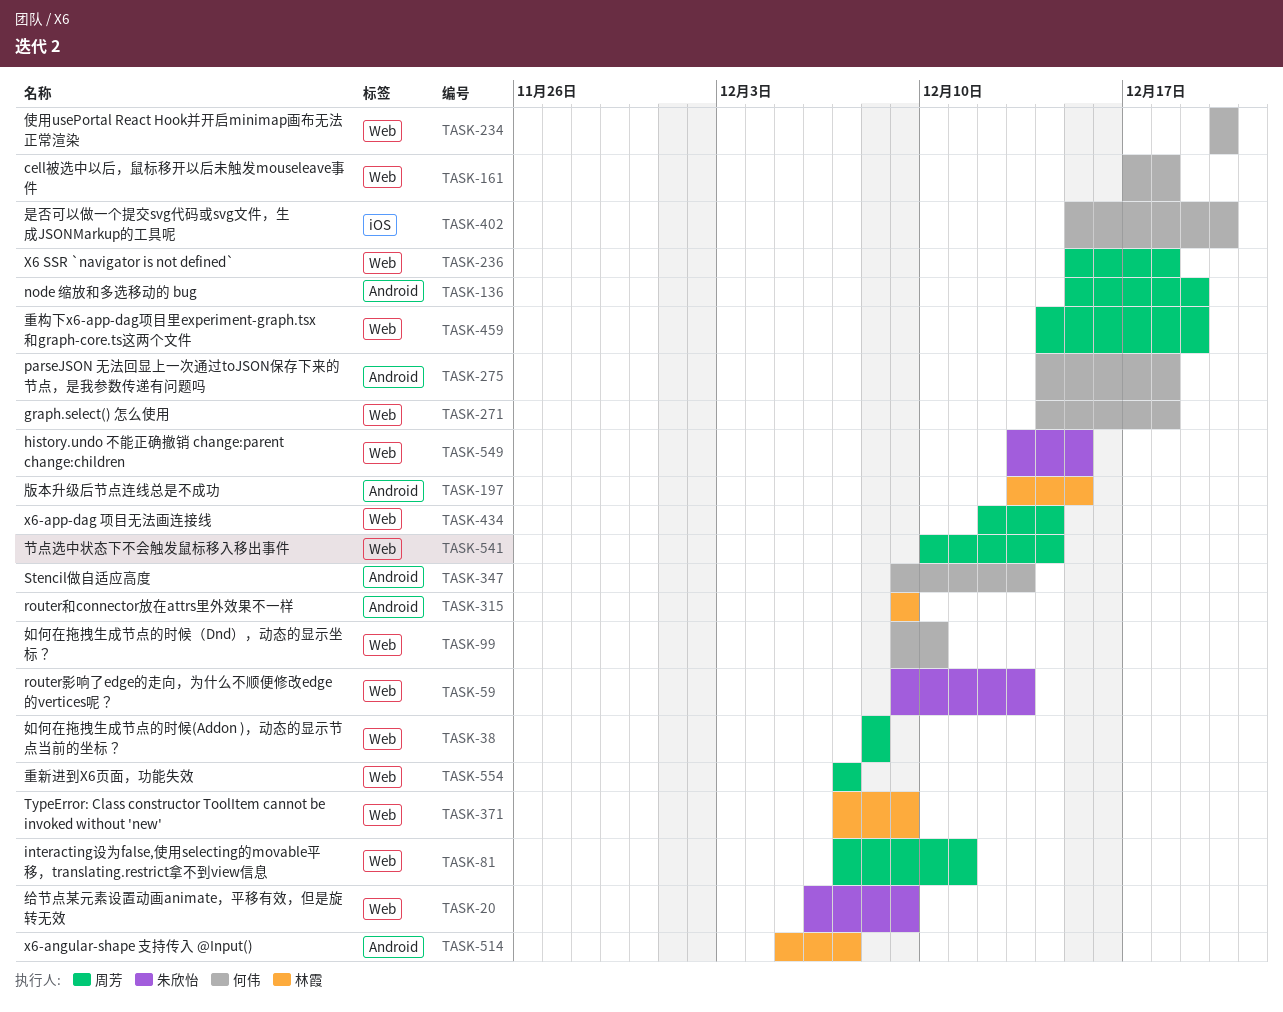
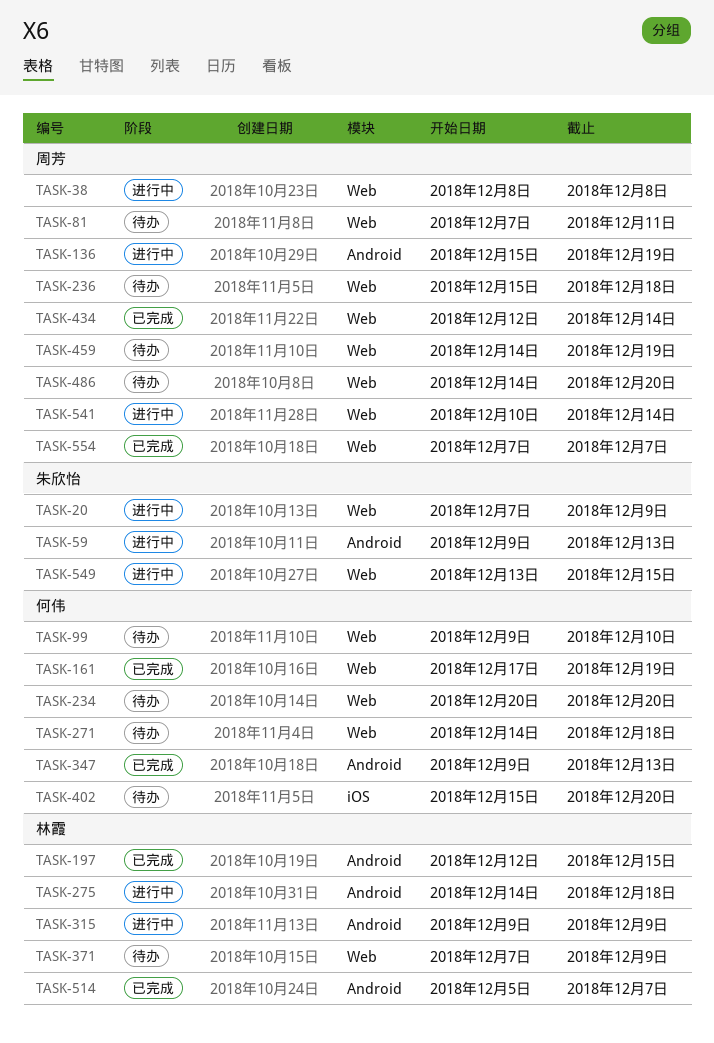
TASK-20, start: Dec 6 -> Dec 7
TASK-59, label: Web -> Android
TASK-161, due: Dec 18 -> Dec 19
TASK-197, start: Dec 13 -> Dec 12
TASK-275, owner: 何伟 -> 林霞
TASK-486: none -> present

